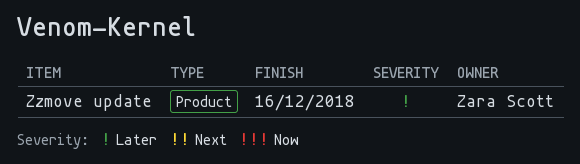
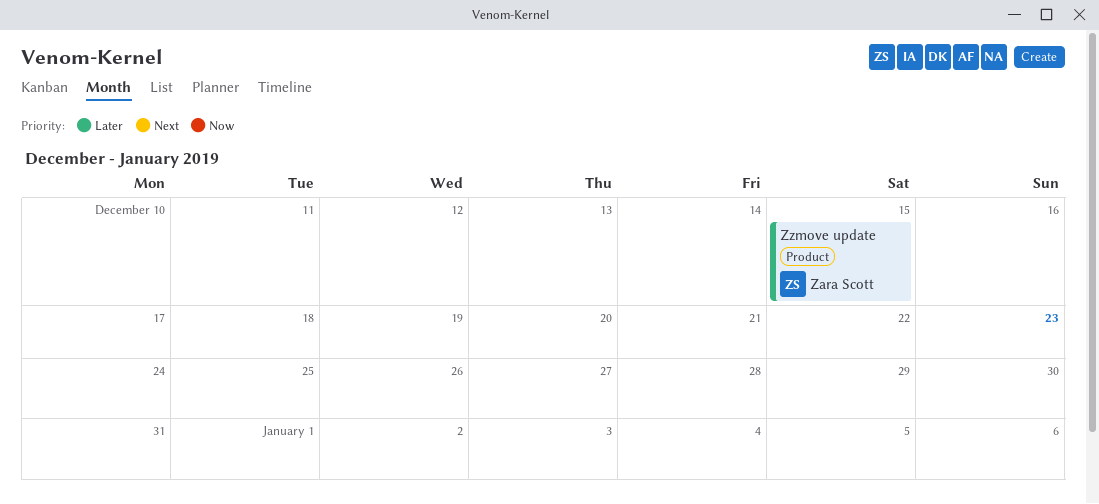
Zzmove update, due: Dec 16 -> Dec 15

